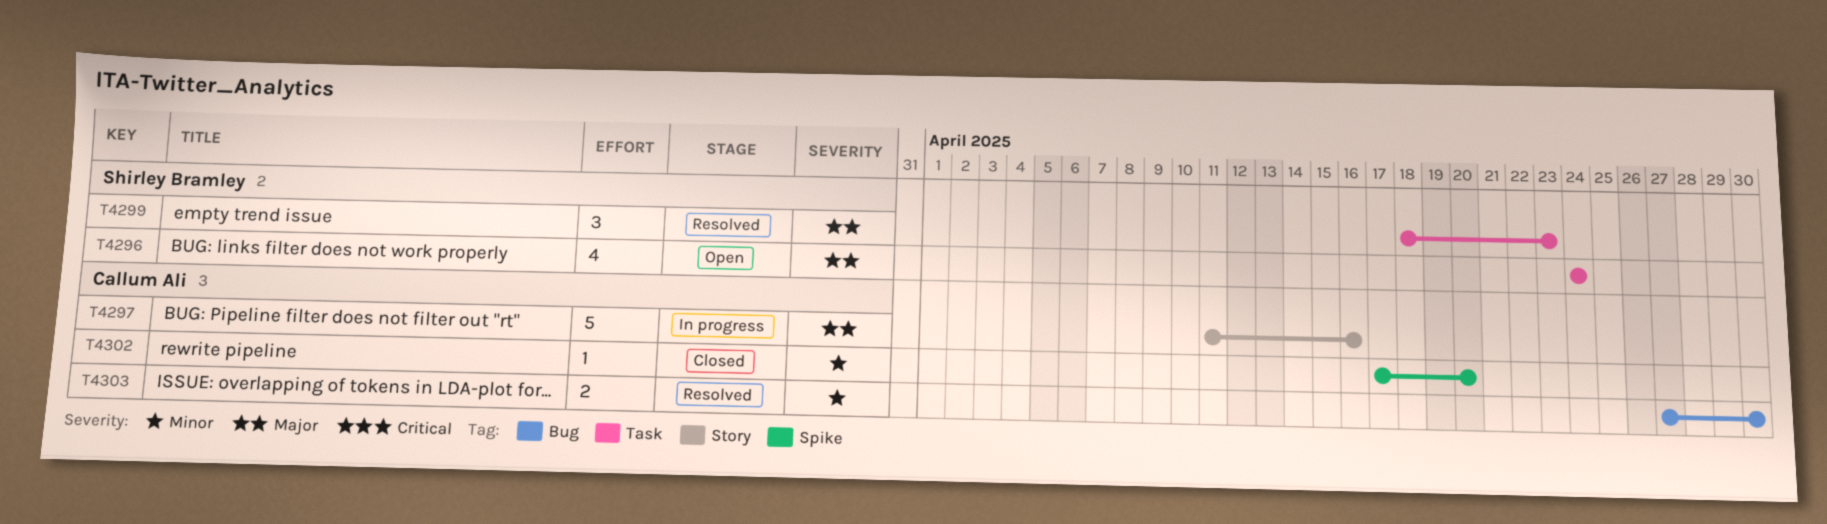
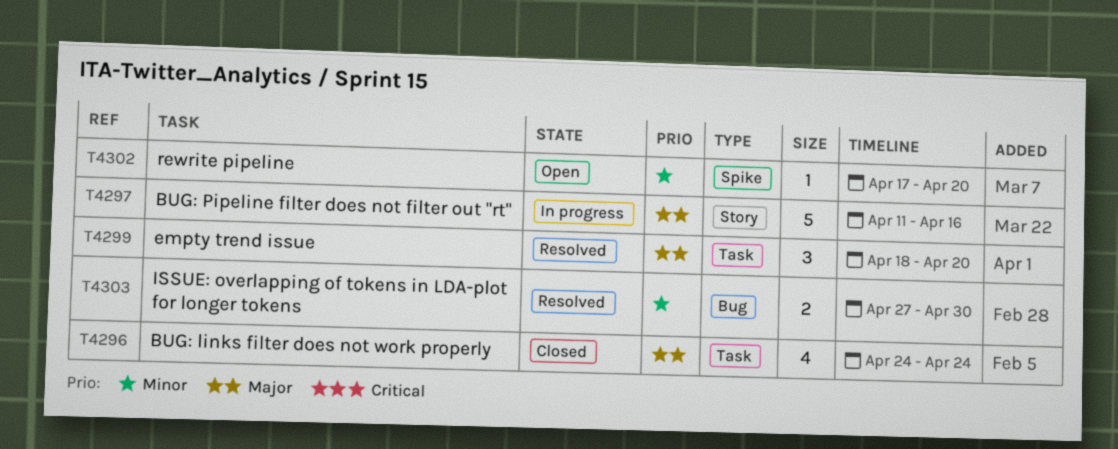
T4296, status: Open -> Closed
T4299, due: Apr 23 -> Apr 20
T4302, status: Closed -> Open

